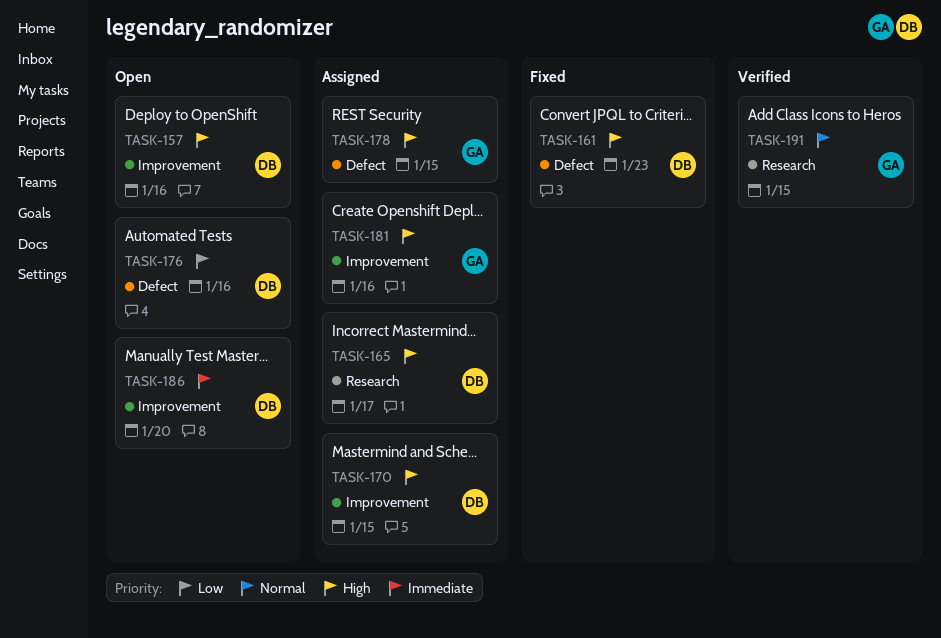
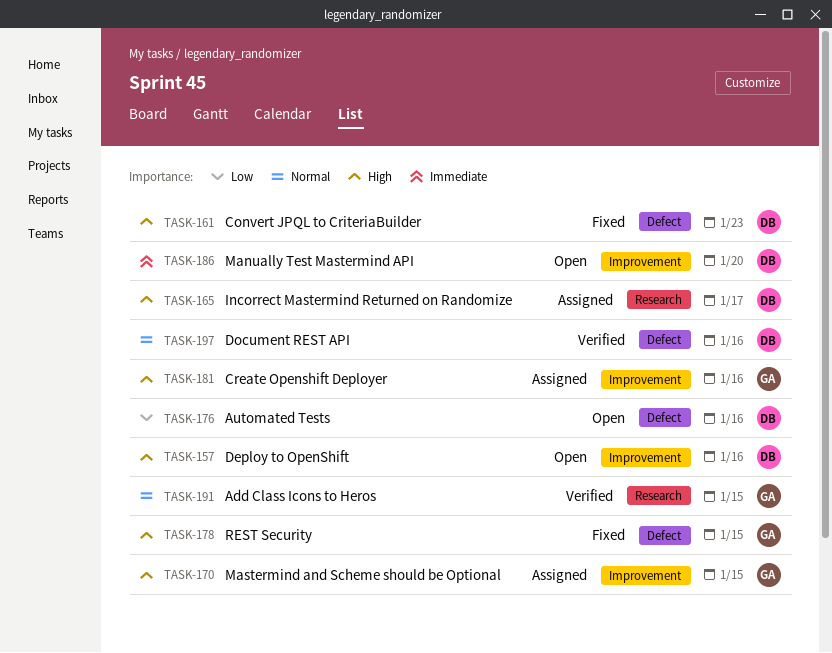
TASK-170, owner: DB -> GA
TASK-178, status: Assigned -> Fixed
TASK-197: none -> present

